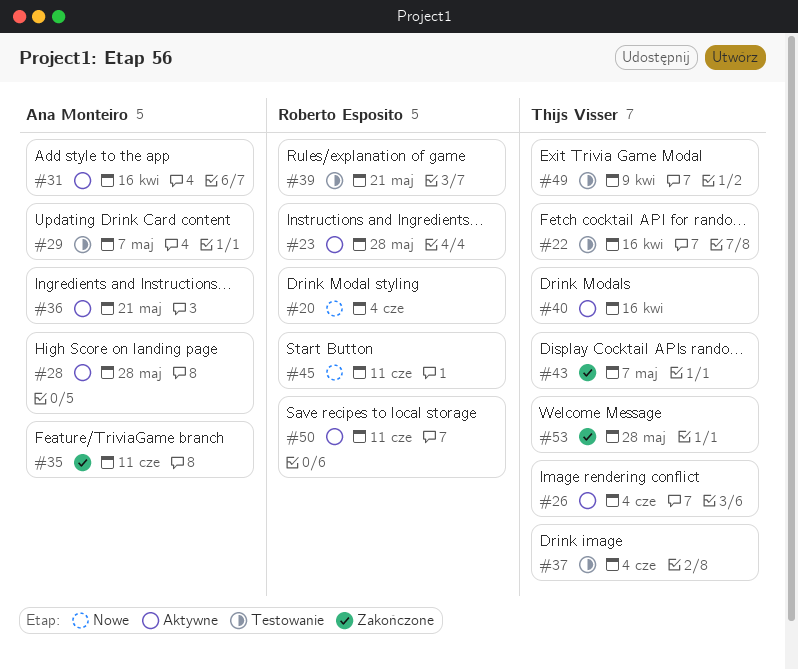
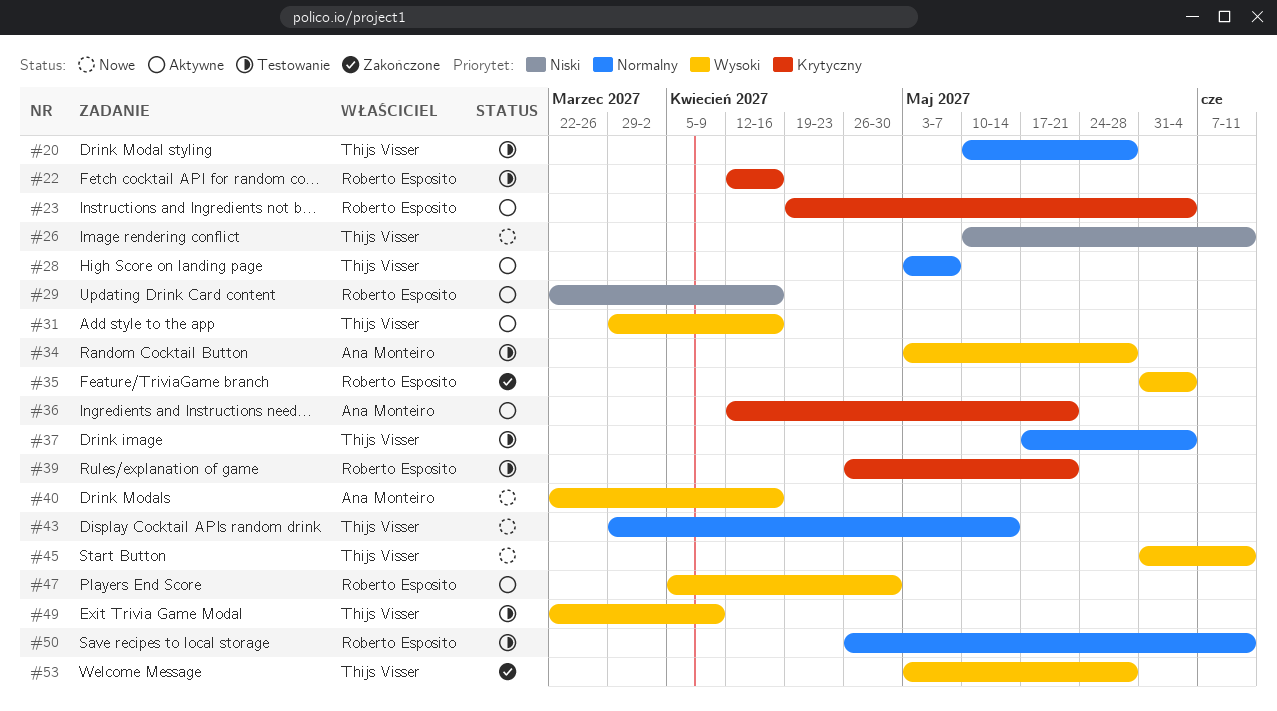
#20, status: Nowe -> Testowanie
#20, owner: Roberto Esposito -> Thijs Visser
#20, due: Jun 4 -> May 28
#22, owner: Thijs Visser -> Roberto Esposito
#23, due: May 28 -> Jun 4
#26, status: Aktywne -> Nowe
#26, due: Jun 4 -> Jun 11
#28, owner: Ana Monteiro -> Thijs Visser
#28, due: May 28 -> May 7
#29, status: Testowanie -> Aktywne
#29, owner: Ana Monteiro -> Roberto Esposito
#29, due: May 7 -> Apr 16
#31, owner: Ana Monteiro -> Thijs Visser
#34: none -> present
#35, owner: Ana Monteiro -> Roberto Esposito
#35, due: Jun 11 -> Jun 4
#40, status: Aktywne -> Nowe
#40, owner: Thijs Visser -> Ana Monteiro
#43, status: Zakończone -> Nowe
#43, due: May 7 -> May 14
#45, owner: Roberto Esposito -> Thijs Visser
#47: none -> present
#50, status: Aktywne -> Testowanie

